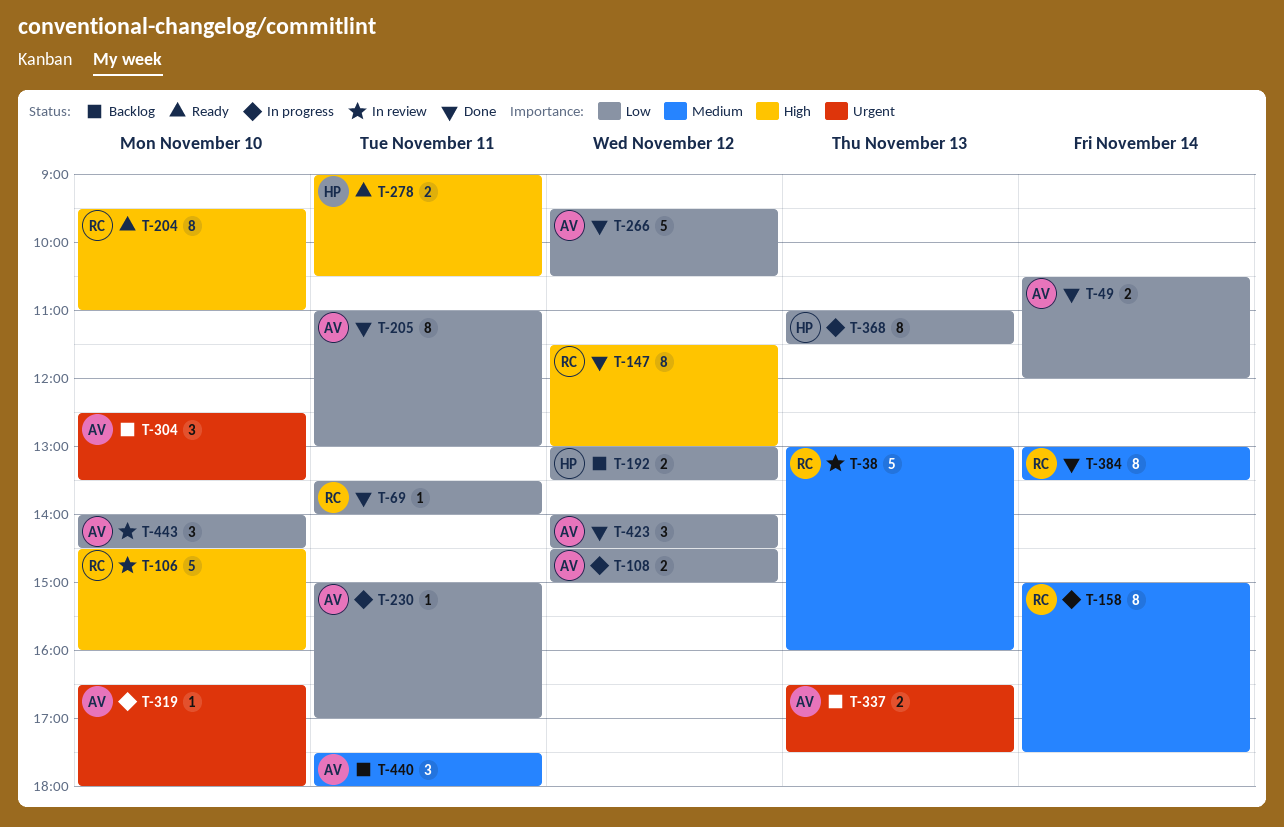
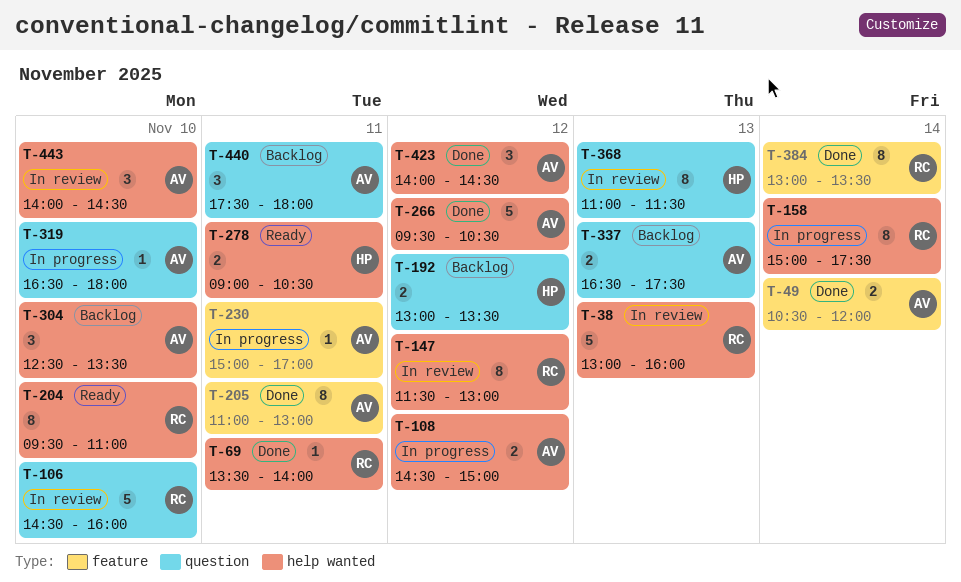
T-147, status: Done -> In review
T-368, status: In progress -> In review

